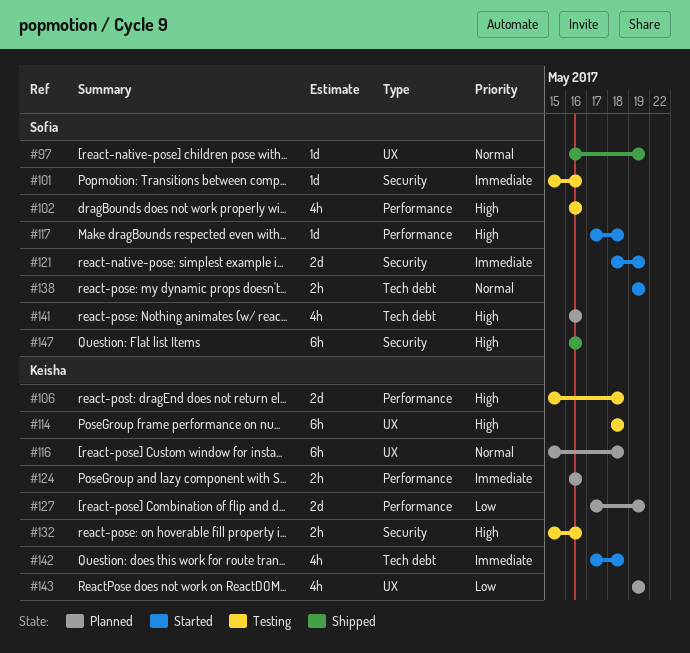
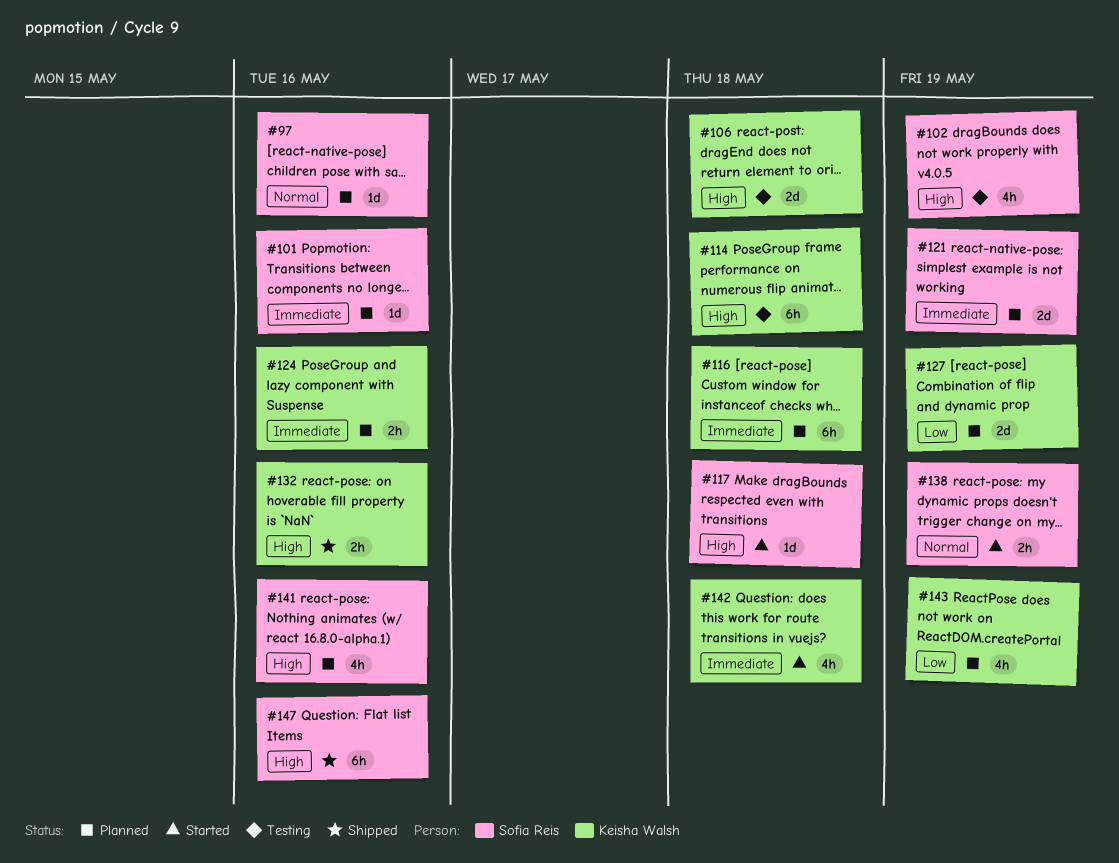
#97, status: Shipped -> Planned
#97, due: May 19 -> May 16
#101, status: Testing -> Planned
#102, due: May 16 -> May 19
#116, priority: Normal -> Immediate
#121, status: Started -> Planned
#132, status: Testing -> Shipped

